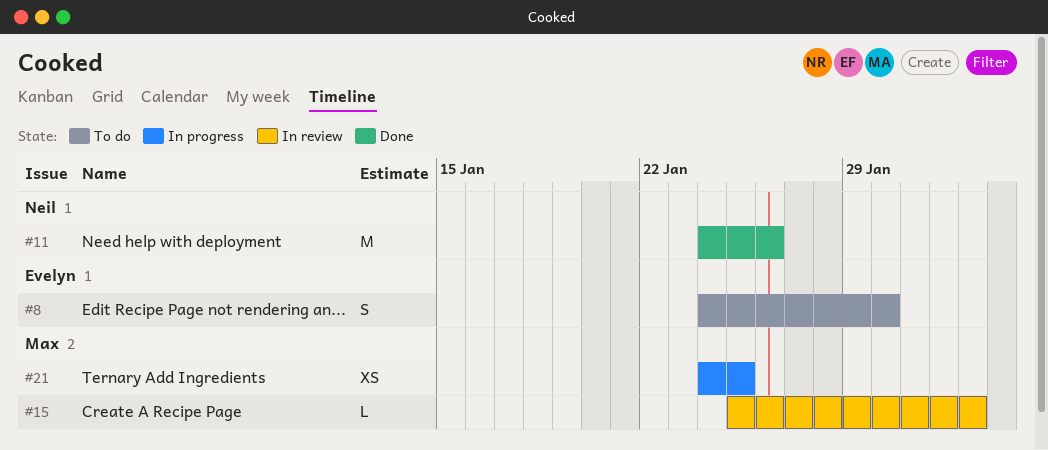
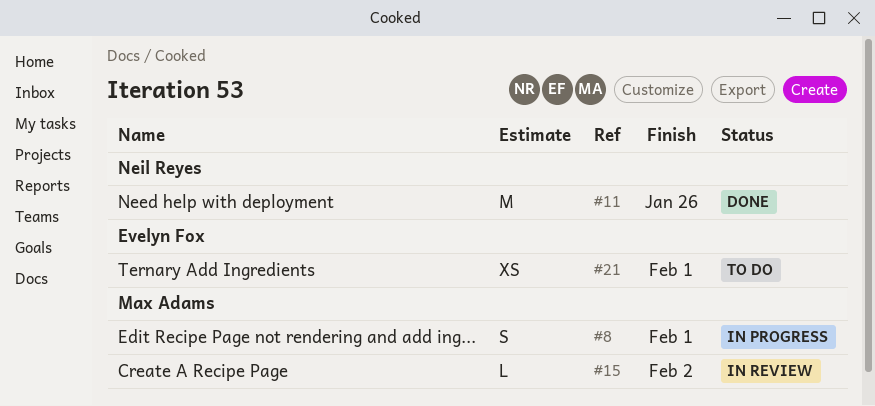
#8, status: To do -> In progress
#8, owner: Evelyn Fox -> Max Adams
#8, due: Jan 30 -> Feb 1
#21, status: In progress -> To do
#21, owner: Max Adams -> Evelyn Fox
#21, due: Jan 25 -> Feb 1

